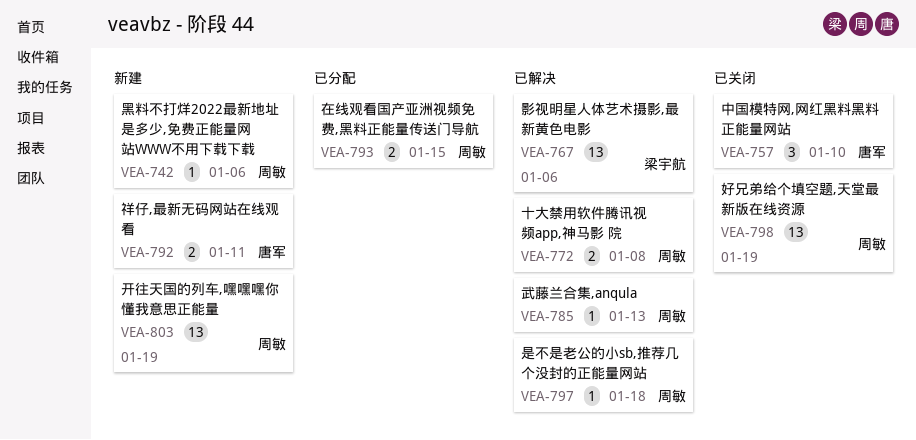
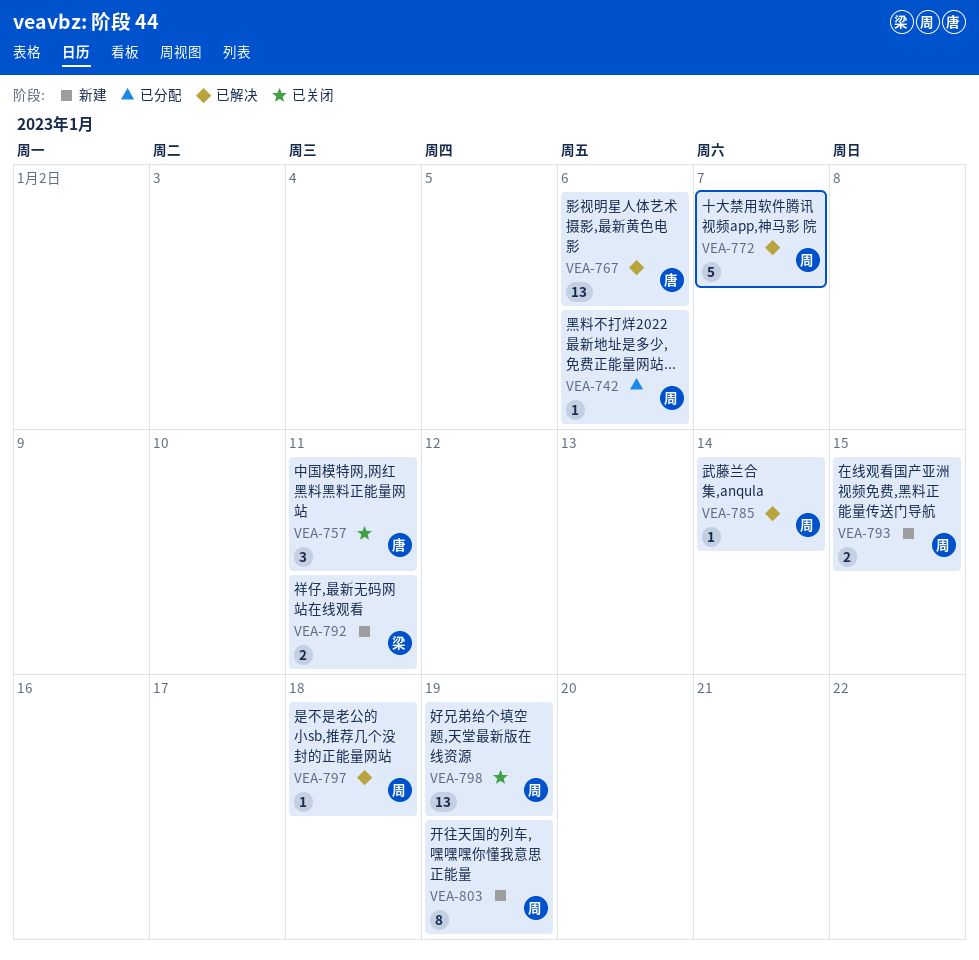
VEA-742, status: 新建 -> 已分配
VEA-757, due: Jan 10 -> Jan 11
VEA-767, owner: 梁宇航 -> 唐军
VEA-772, estimate: 2 -> 5
VEA-772, due: Jan 8 -> Jan 7
VEA-785, due: Jan 13 -> Jan 14
VEA-792, owner: 唐军 -> 梁宇航
VEA-793, status: 已分配 -> 新建
VEA-803, estimate: 13 -> 8

